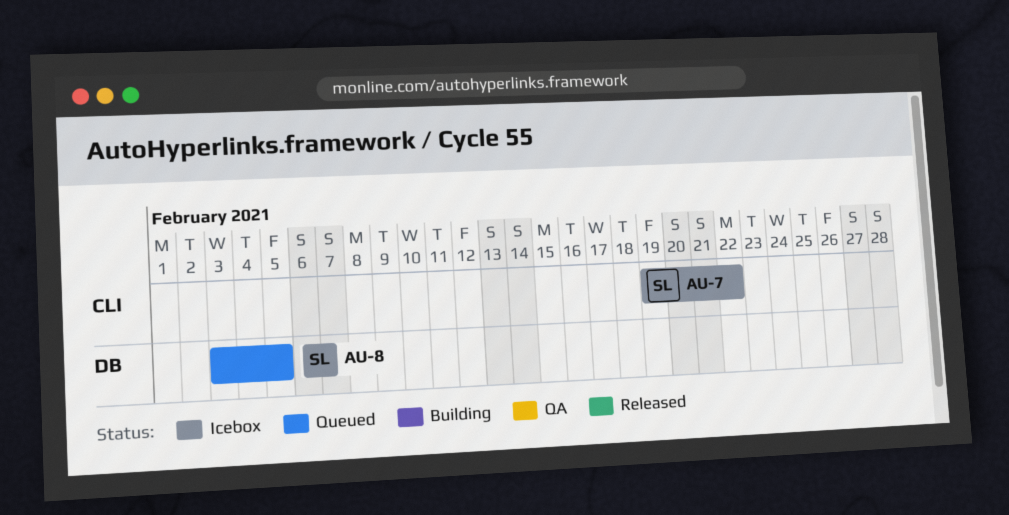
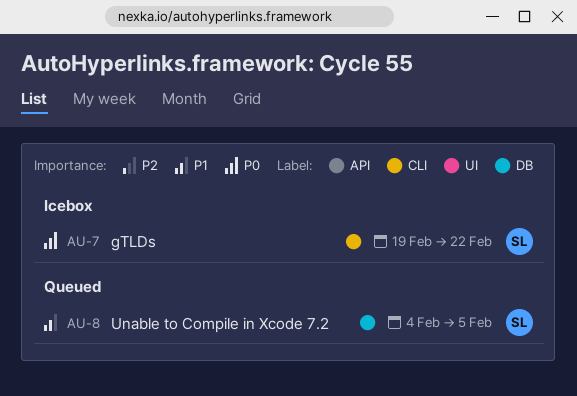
AU-8, start: Feb 3 -> Feb 4

